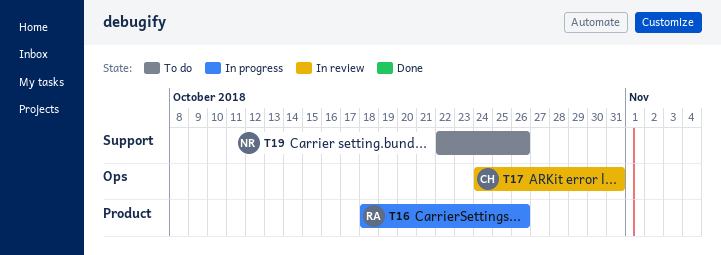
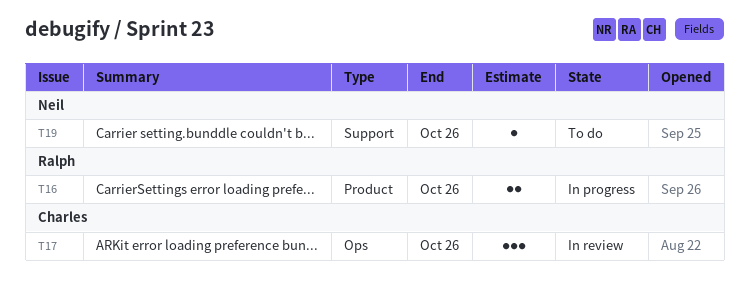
T17, due: Oct 31 -> Oct 26

